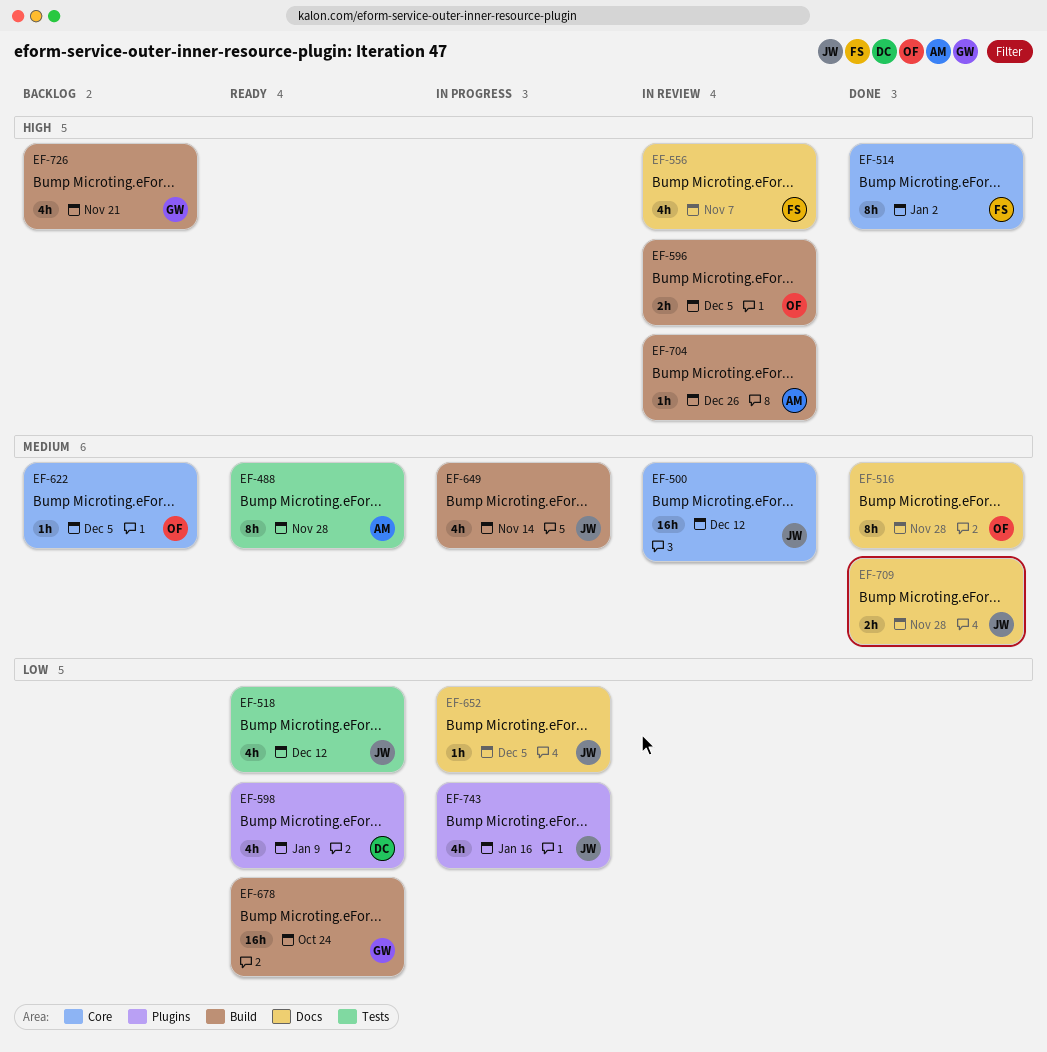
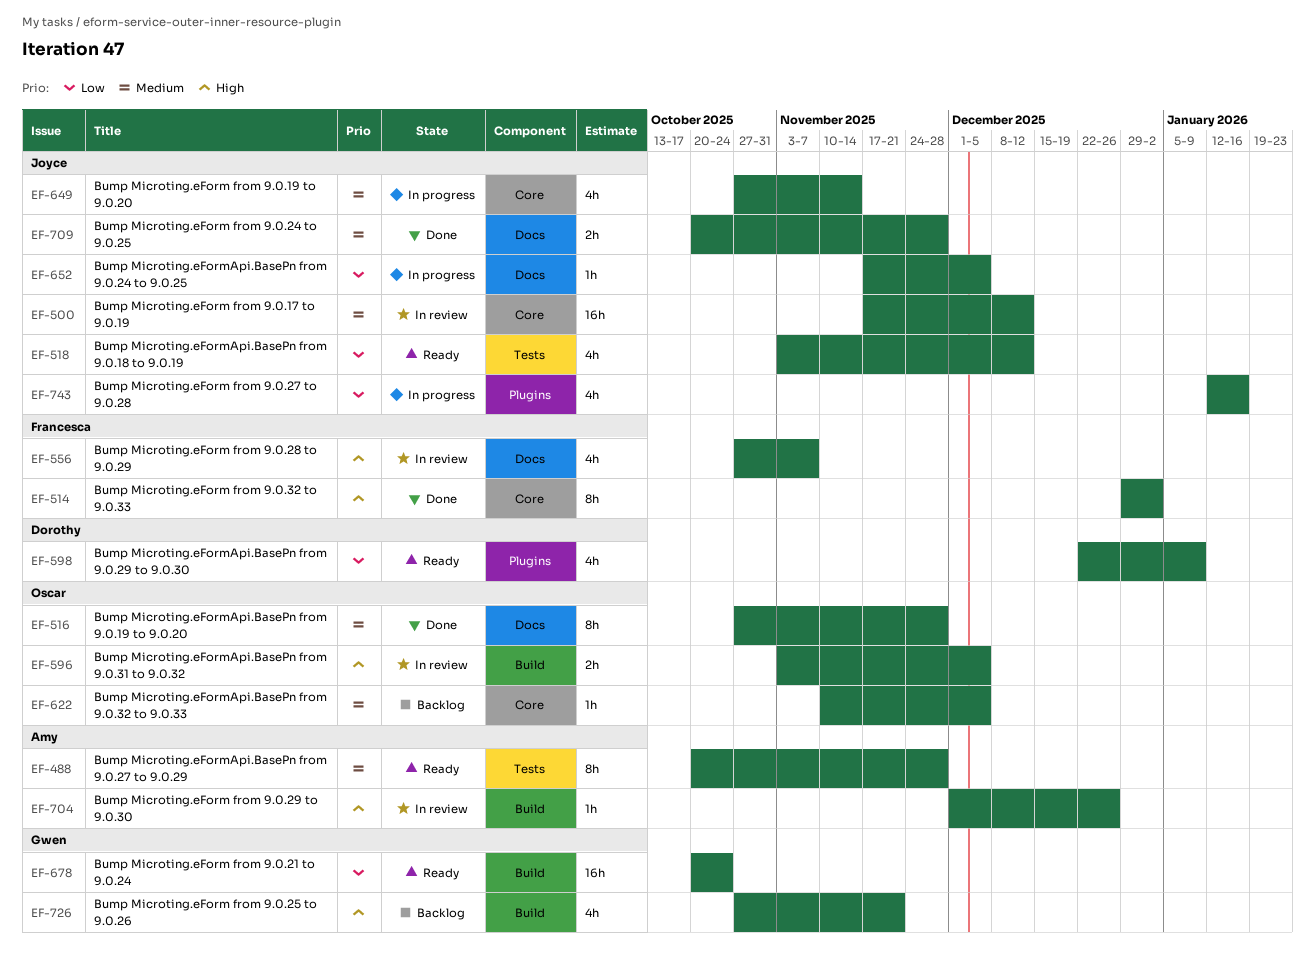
EF-649, label: Build -> Core

